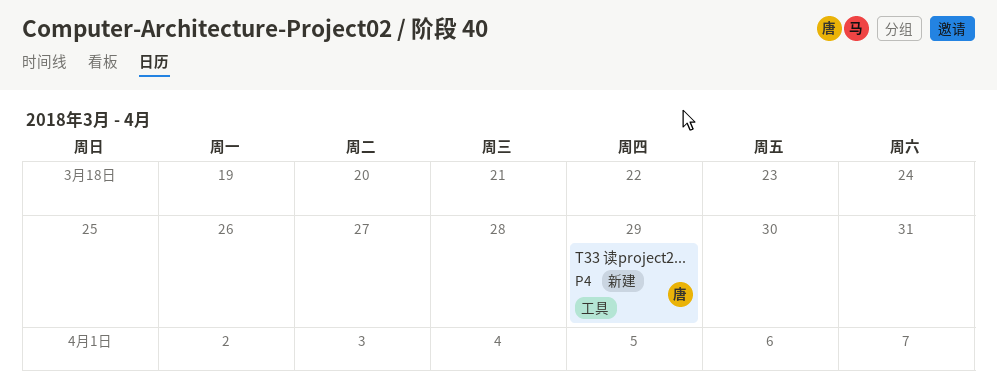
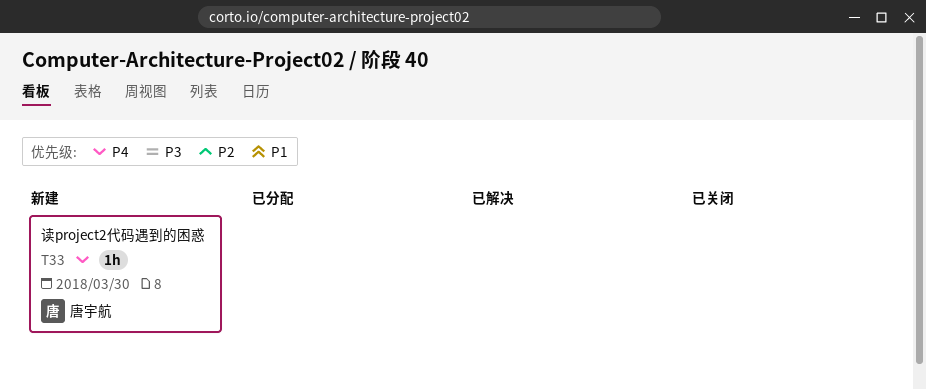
T33, due: Mar 29 -> Mar 30

